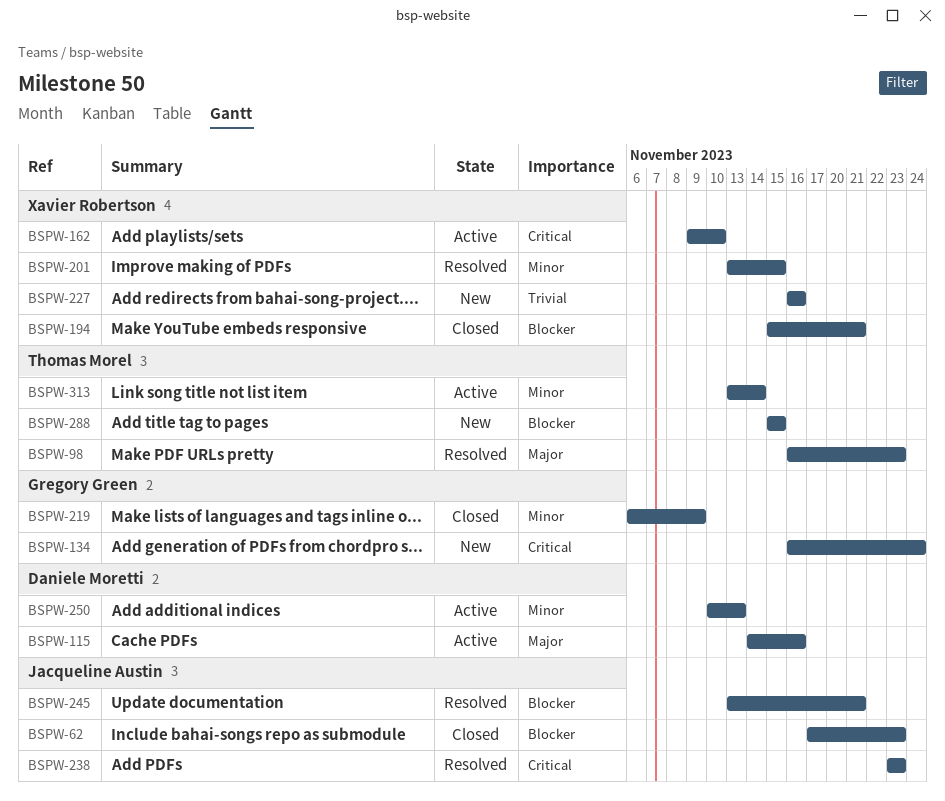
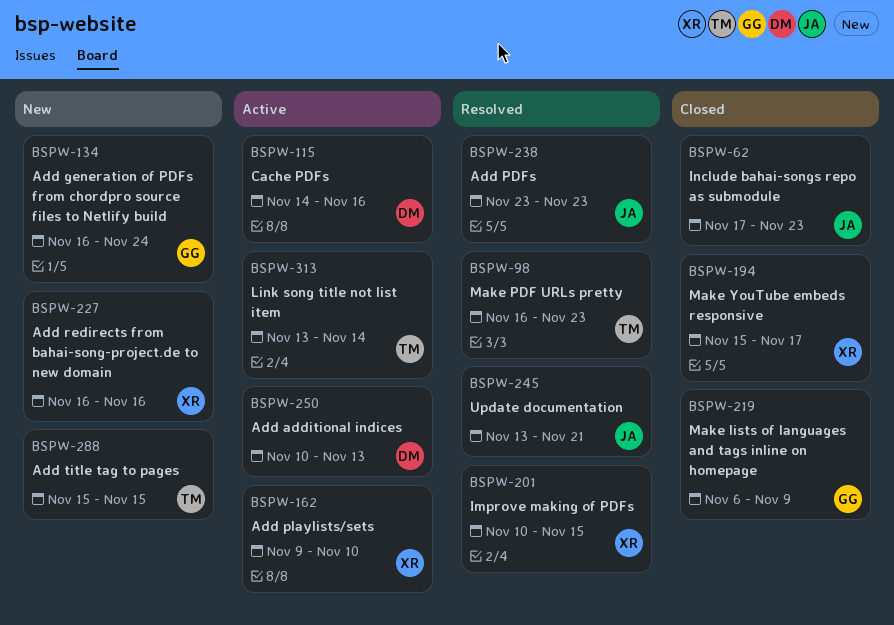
BSPW-194, due: Nov 21 -> Nov 17
BSPW-201, start: Nov 13 -> Nov 10

